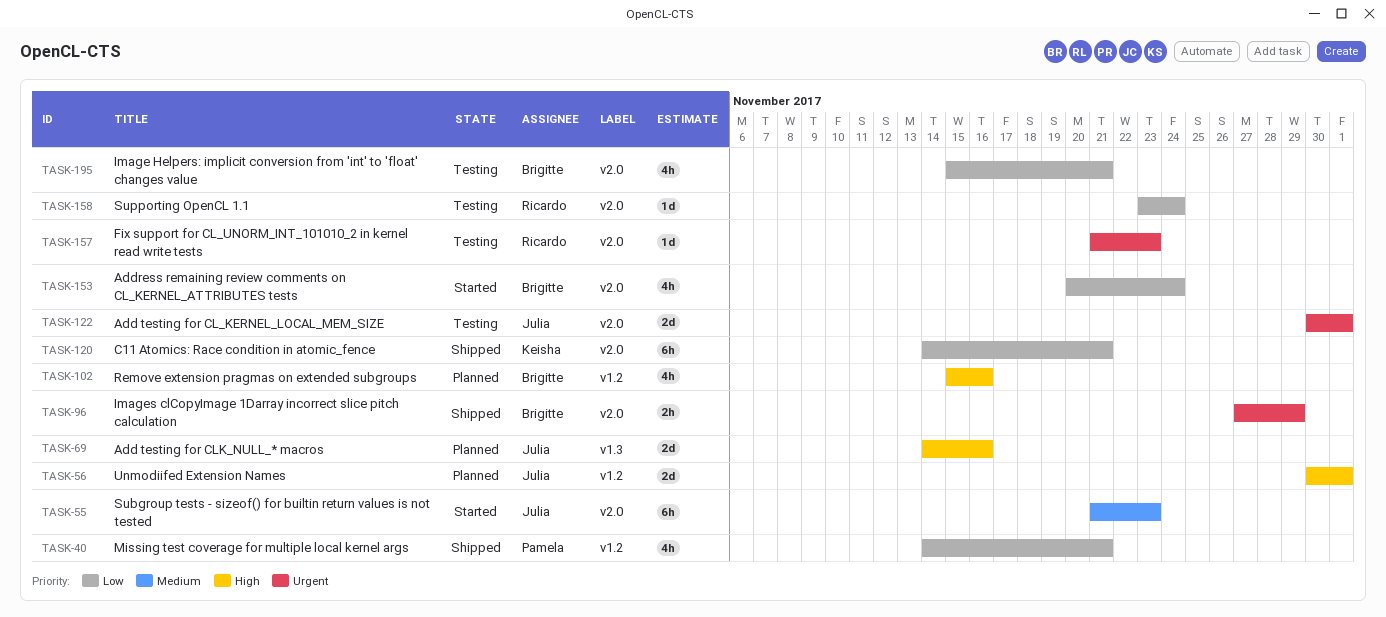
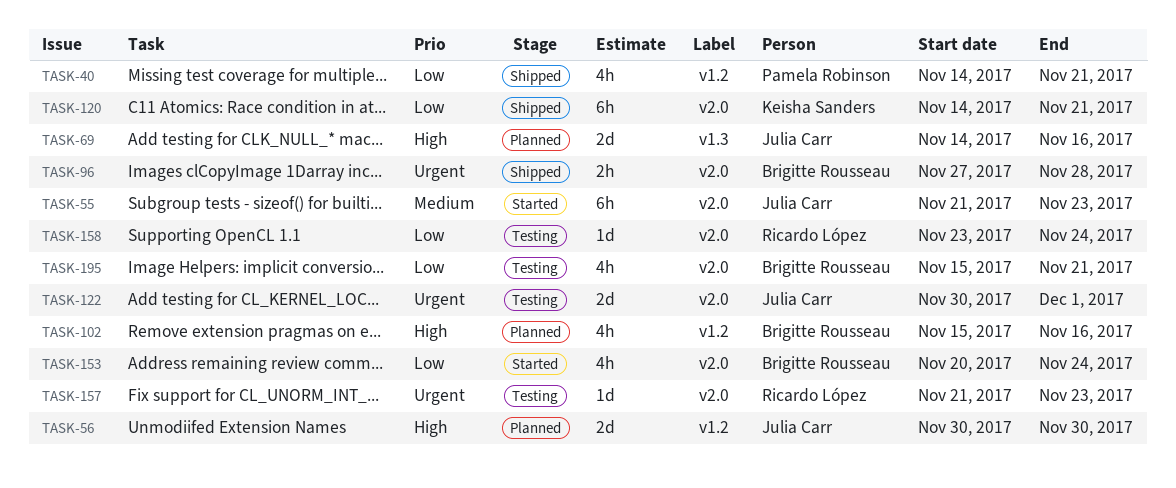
TASK-56, due: Dec 1 -> Nov 30
TASK-96, due: Nov 29 -> Nov 28

